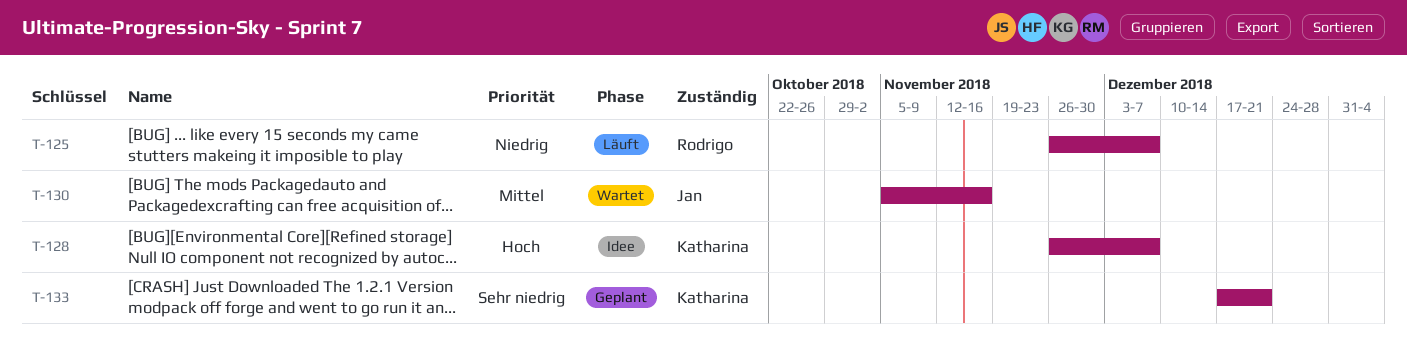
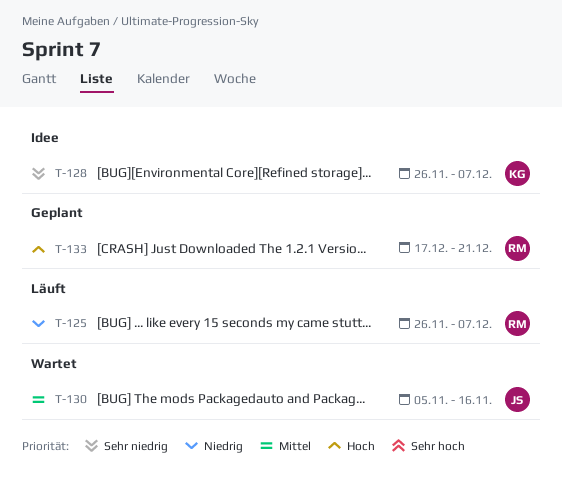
T-128, priority: Hoch -> Sehr niedrig
T-133, owner: Katharina -> Rodrigo
T-133, priority: Sehr niedrig -> Hoch

